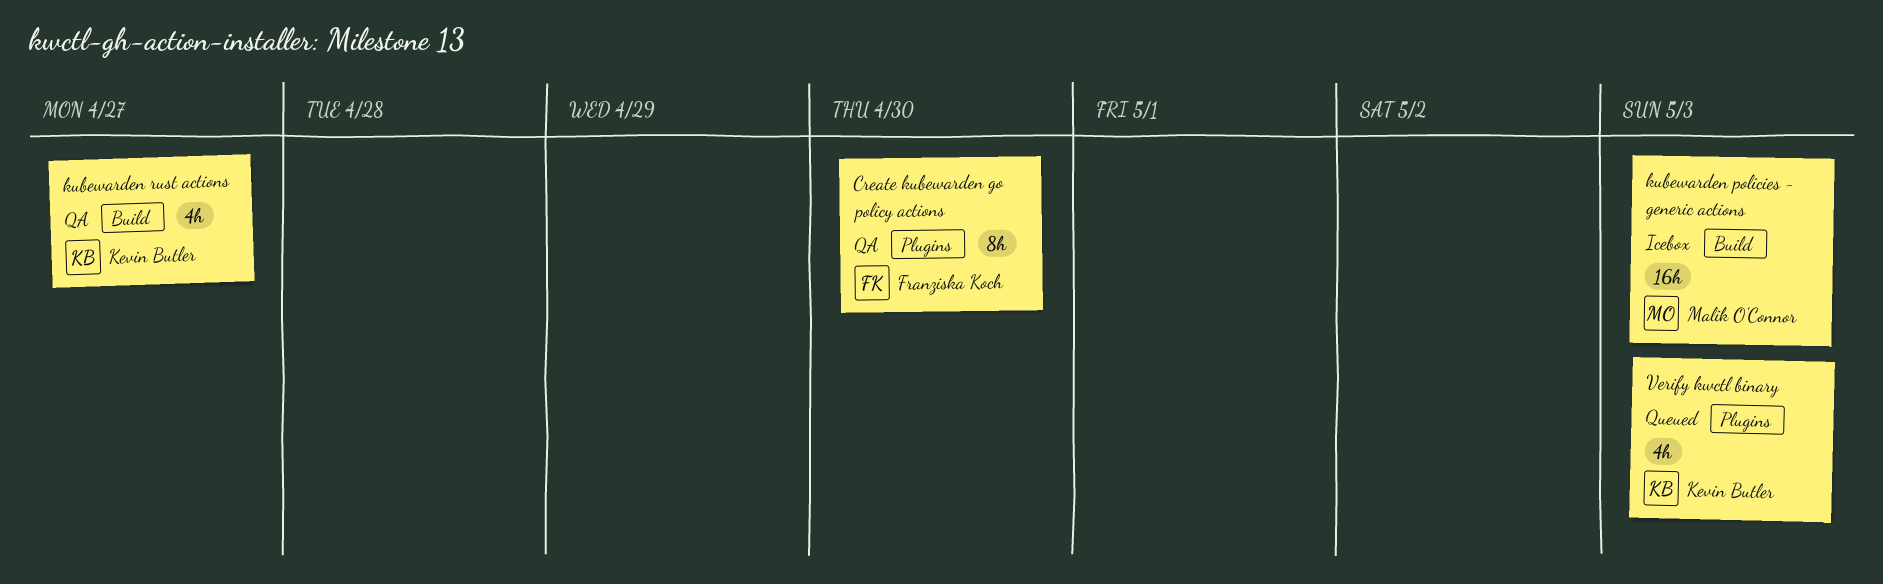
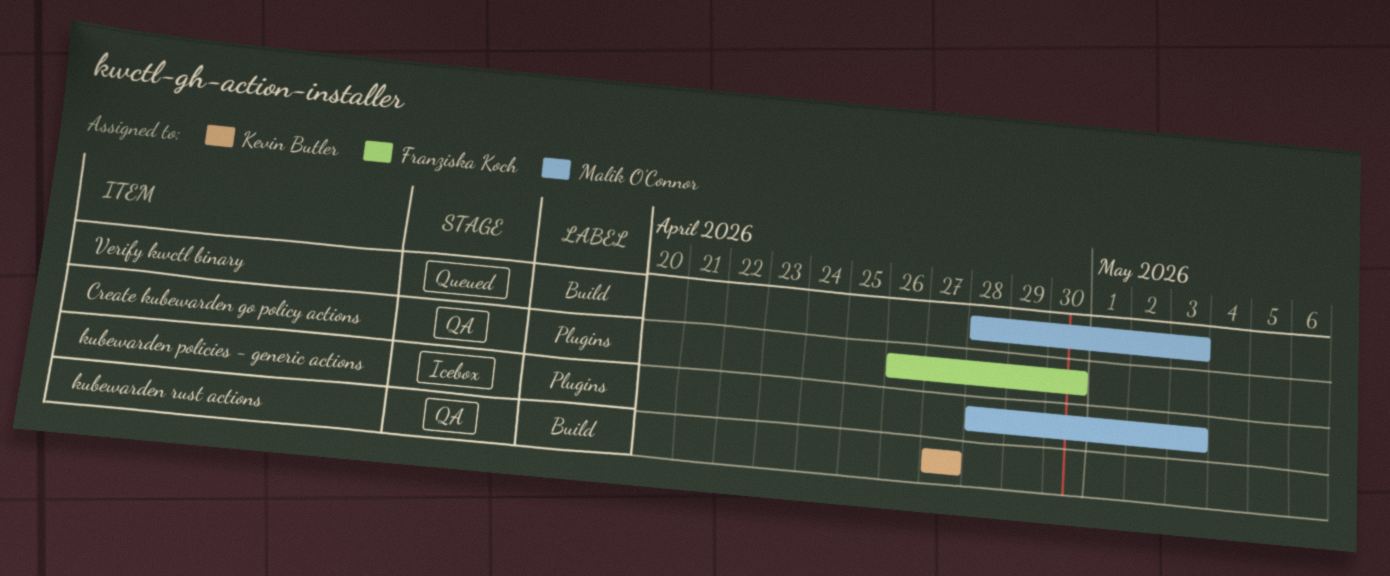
kubewarden policies - generic actions, label: Build -> Plugins
Verify kwctl binary, owner: Kevin Butler -> Malik O'Connor
Verify kwctl binary, label: Plugins -> Build

